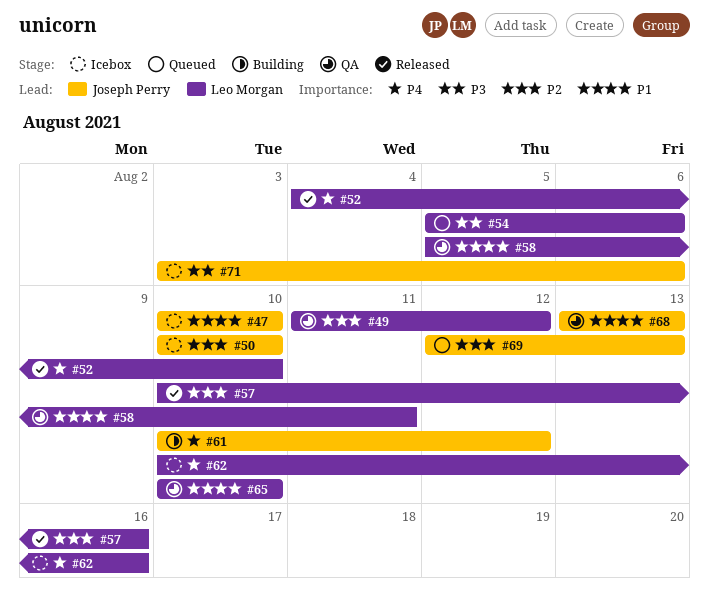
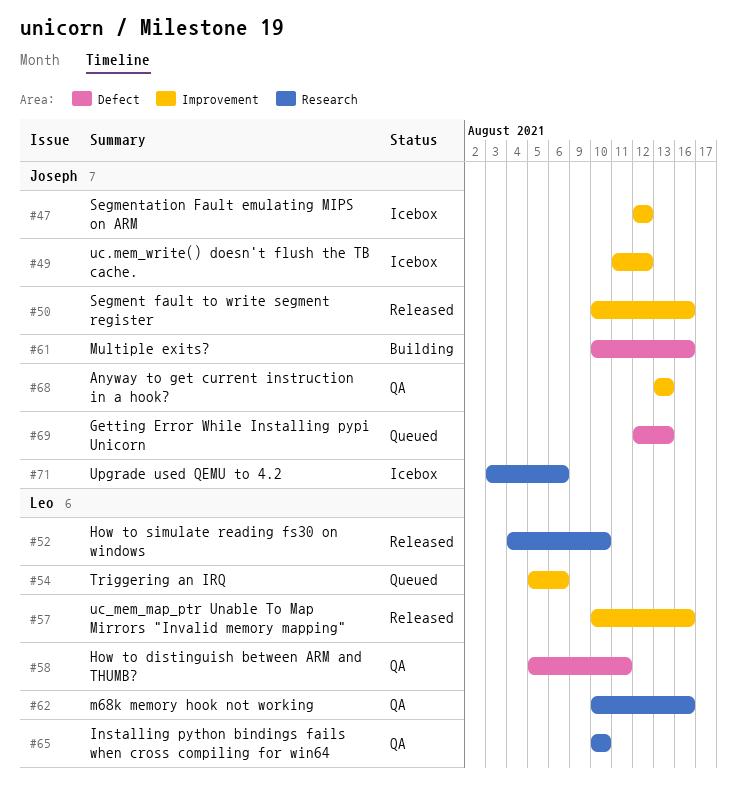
#47, start: Aug 10 -> Aug 12
#47, due: Aug 10 -> Aug 12
#49, status: QA -> Icebox
#49, owner: Leo Morgan -> Joseph Perry
#50, status: Icebox -> Released
#50, due: Aug 10 -> Aug 16
#61, due: Aug 12 -> Aug 16
#62, status: Icebox -> QA

